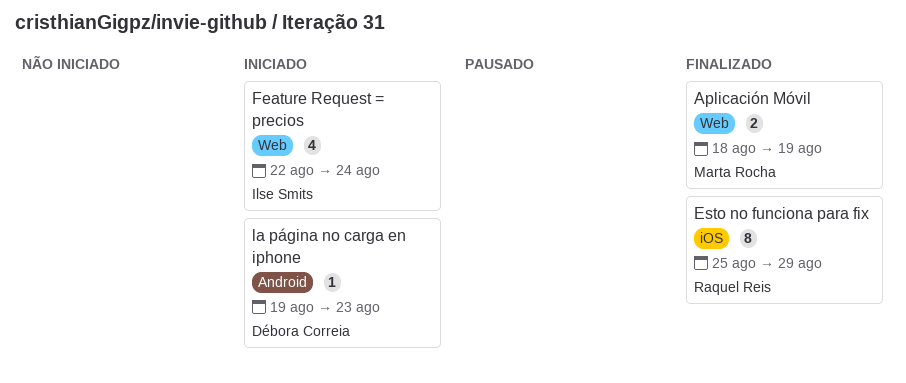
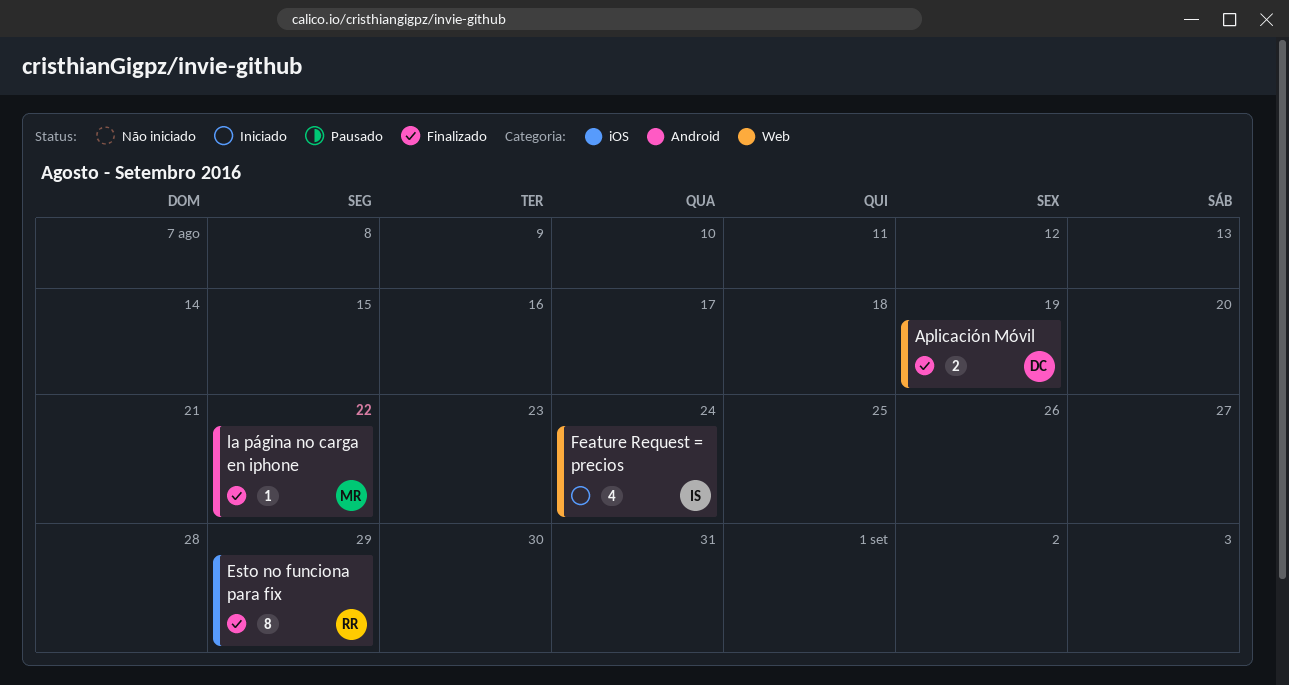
Aplicación Móvil, owner: Marta Rocha -> Débora Correia
la página no carga en iphone, status: Iniciado -> Finalizado
la página no carga en iphone, owner: Débora Correia -> Marta Rocha
la página no carga en iphone, due: Aug 23 -> Aug 22

